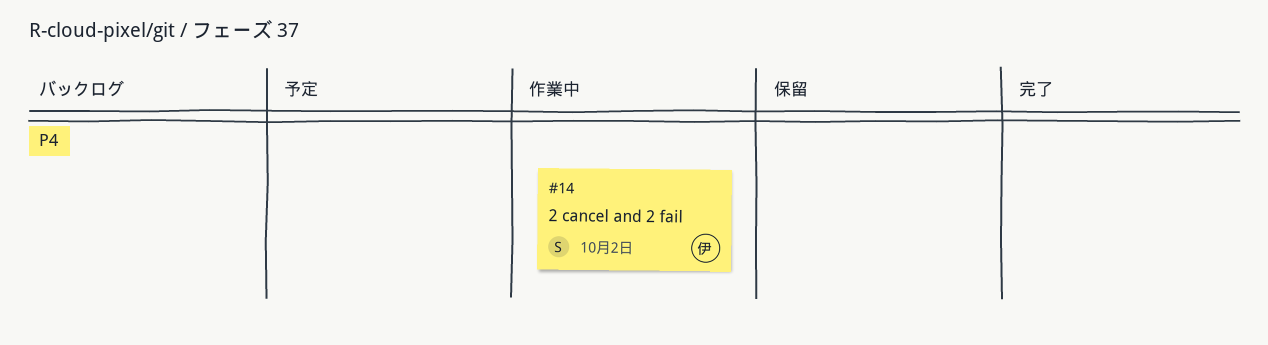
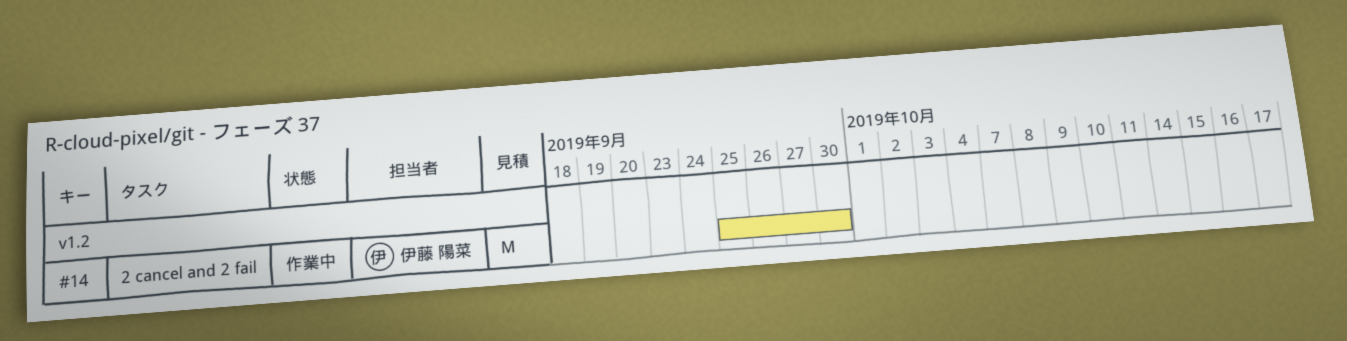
#14, estimate: S -> M
#14, due: Oct 2 -> Sep 30

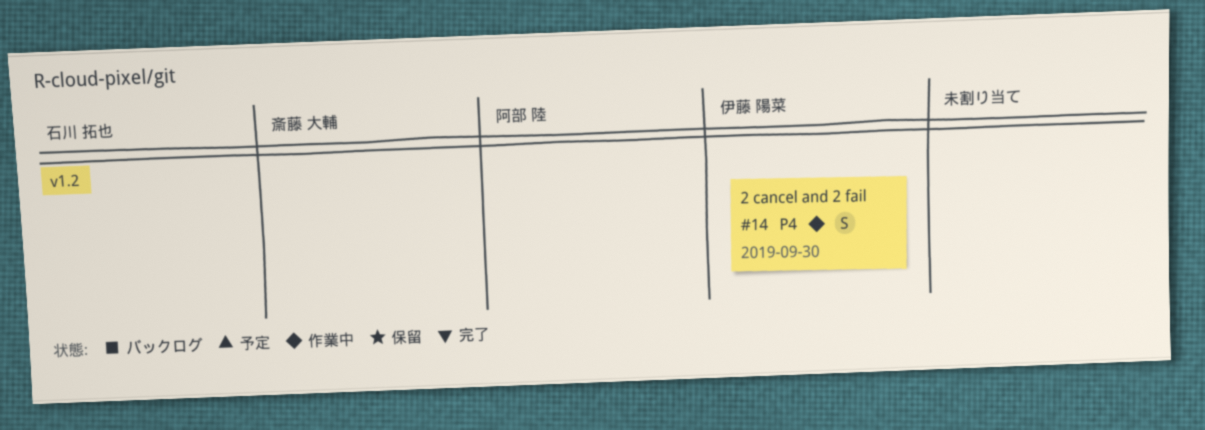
#14, estimate: M -> S

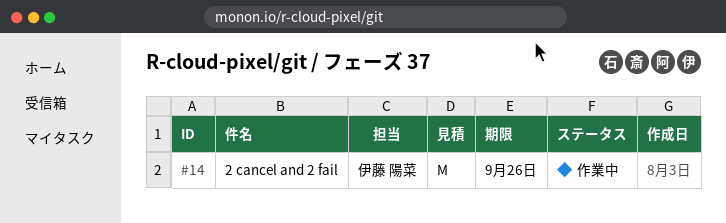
#14, estimate: S -> M
#14, due: Sep 30 -> Sep 26

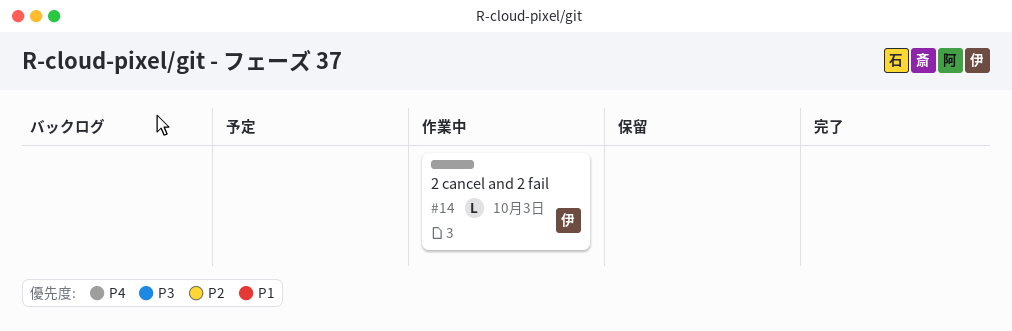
#14, estimate: M -> L
#14, due: Sep 26 -> Oct 3

